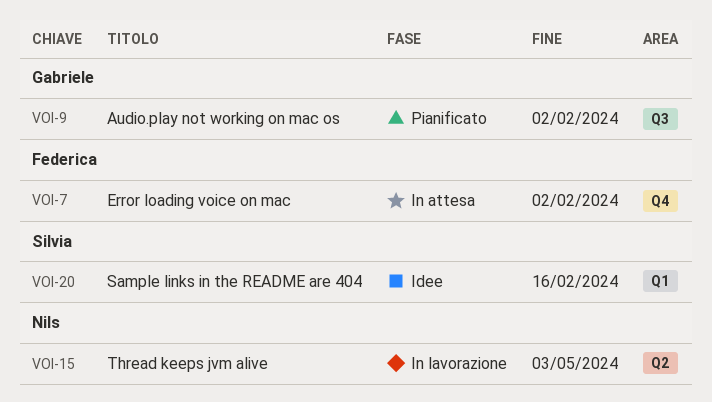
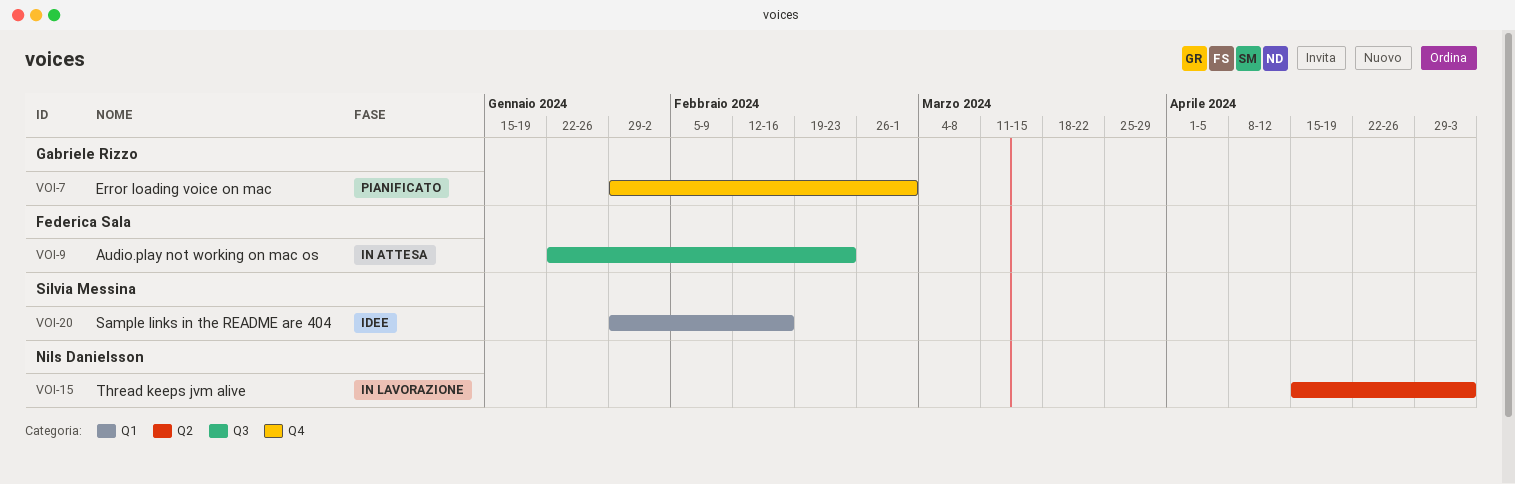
VOI-7, status: In attesa -> Pianificato
VOI-7, owner: Federica Sala -> Gabriele Rizzo
VOI-7, due: Feb 2 -> Mar 1
VOI-9, status: Pianificato -> In attesa
VOI-9, owner: Gabriele Rizzo -> Federica Sala
VOI-9, due: Feb 2 -> Feb 23

